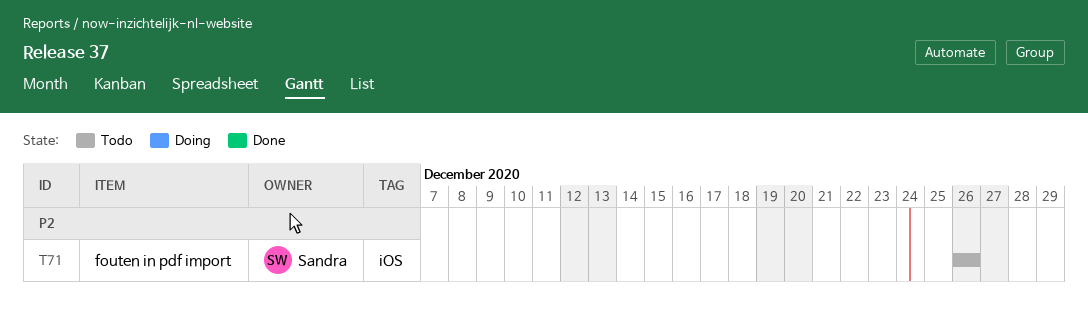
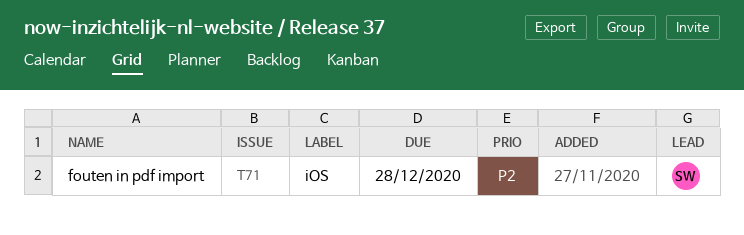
T71, due: Dec 26 -> Dec 28

